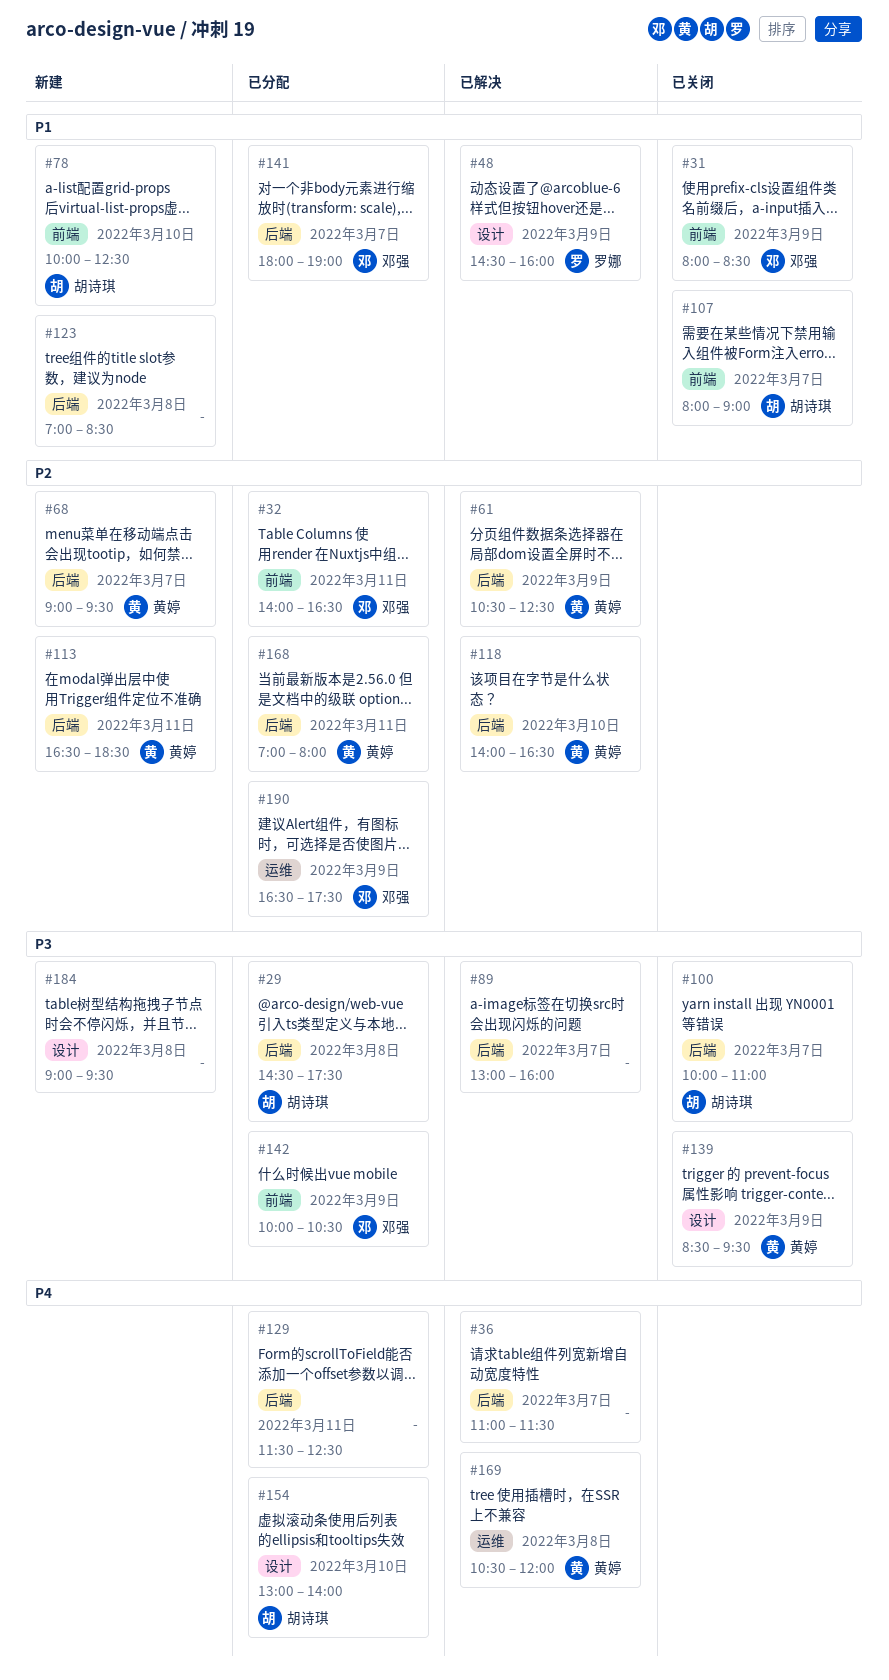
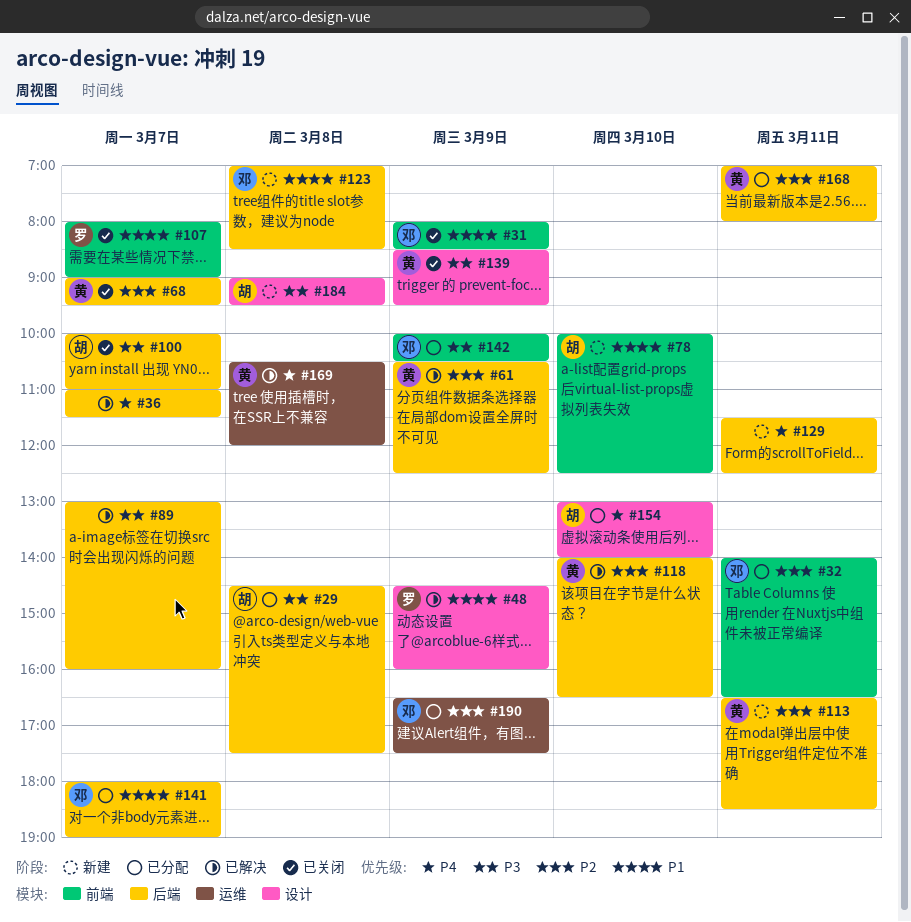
#68, status: 新建 -> 已关闭
#107, owner: 胡诗琪 -> 罗娜
#123, owner: none -> 邓强
#129, status: 已分配 -> 新建
#184, owner: none -> 胡诗琪

